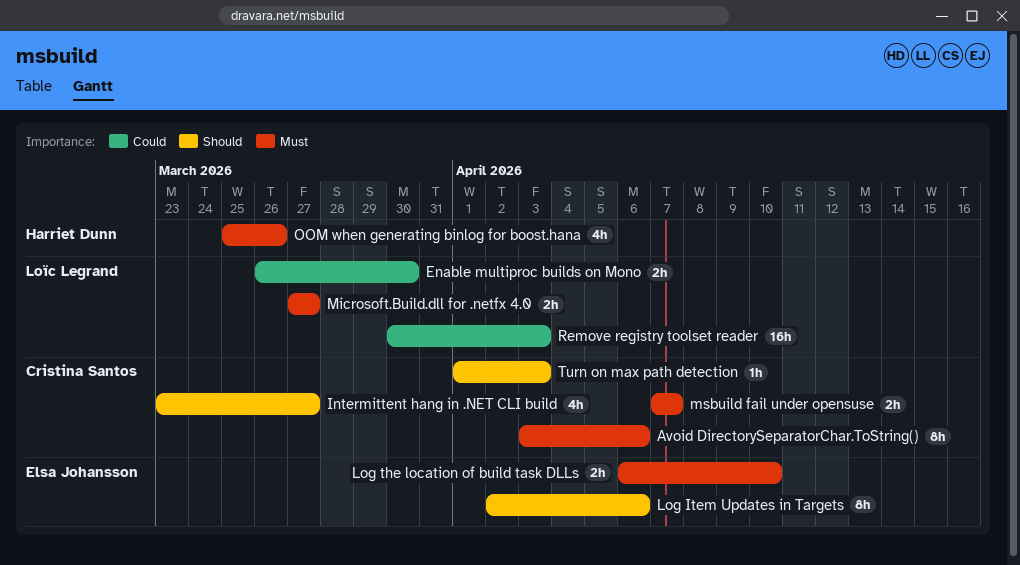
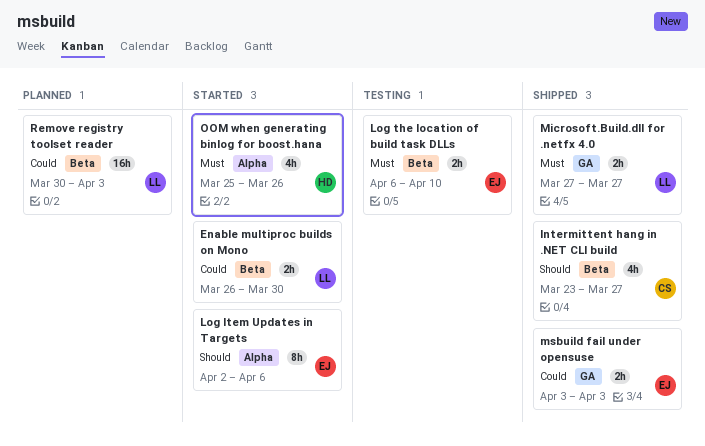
Avoid DirectorySeparatorChar.ToString(): present -> none
msbuild fail under opensuse, owner: Cristina Santos -> Elsa Johansson
msbuild fail under opensuse, priority: Must -> Could
msbuild fail under opensuse, start: Apr 7 -> Apr 3
msbuild fail under opensuse, due: Apr 7 -> Apr 3
Turn on max path detection: present -> none

